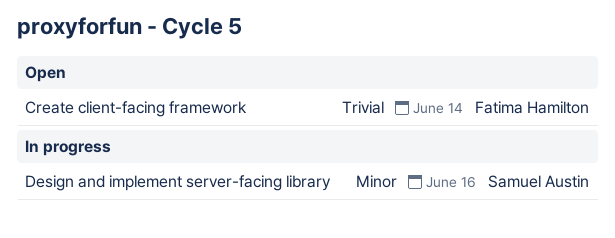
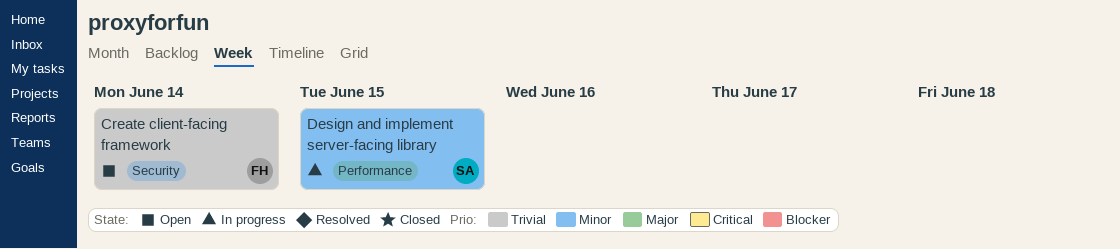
Design and implement server-facing library, due: Jun 16 -> Jun 15

